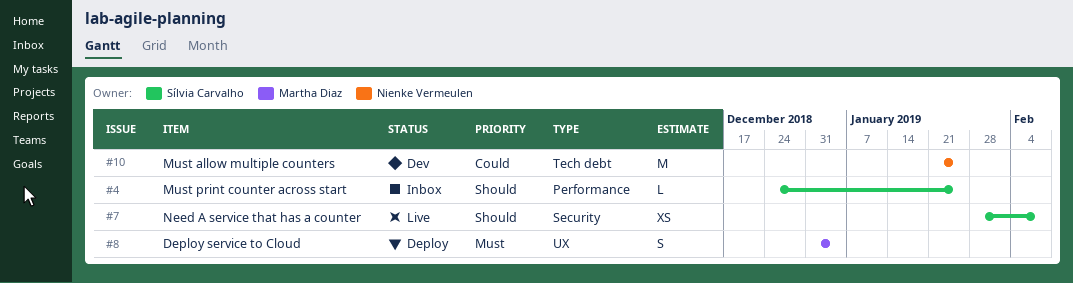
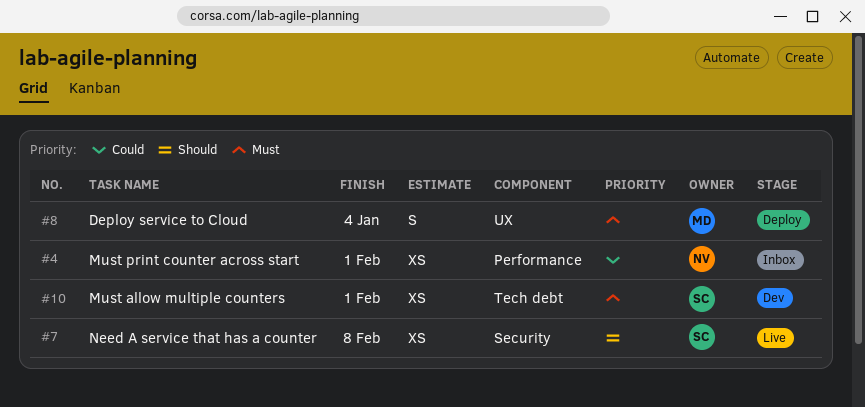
#4, owner: Sílvia Carvalho -> Nienke Vermeulen
#4, priority: Should -> Could
#4, estimate: L -> XS
#4, due: Jan 25 -> Feb 1
#10, owner: Nienke Vermeulen -> Sílvia Carvalho
#10, priority: Could -> Must
#10, estimate: M -> XS
#10, due: Jan 25 -> Feb 1

